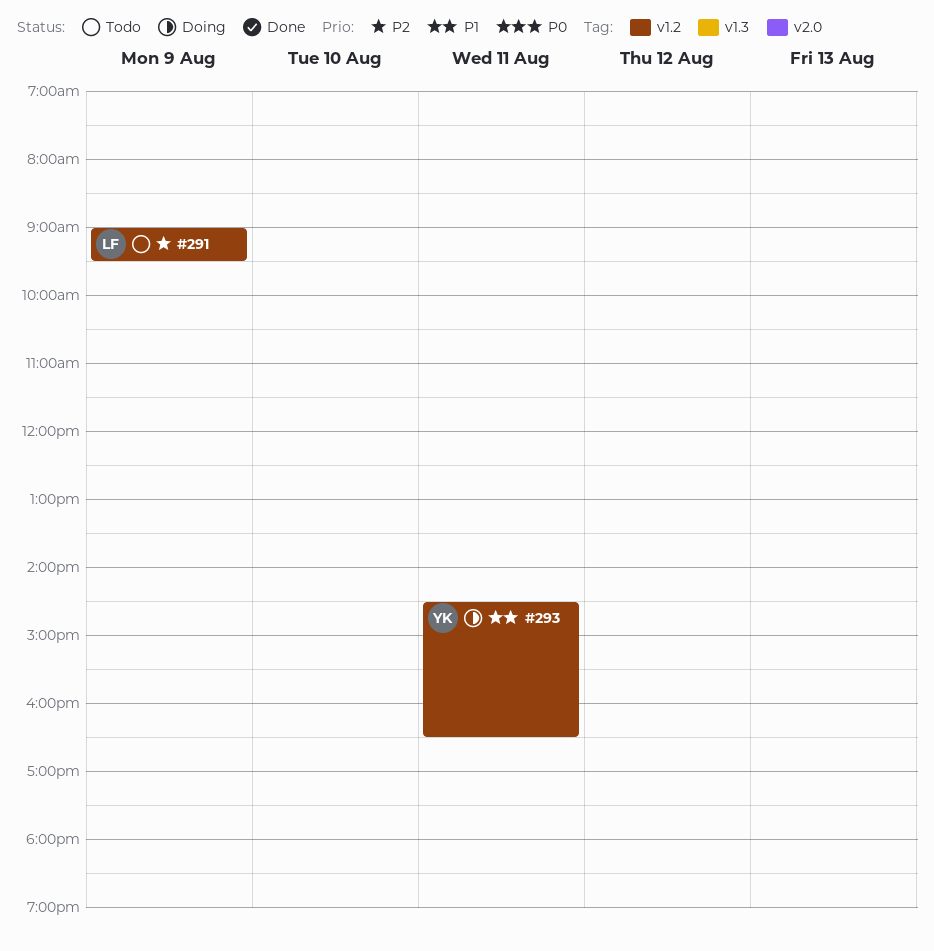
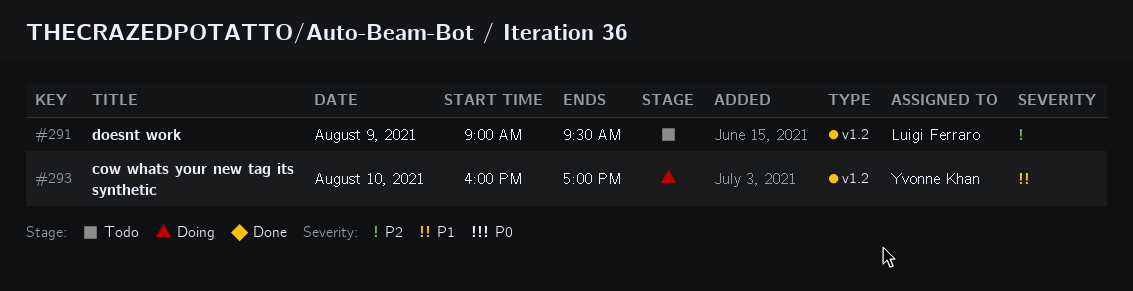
#293, day: Aug 11 -> Aug 10
#293, begins: 14:30 -> 16:00
#293, ends: 16:30 -> 17:00

